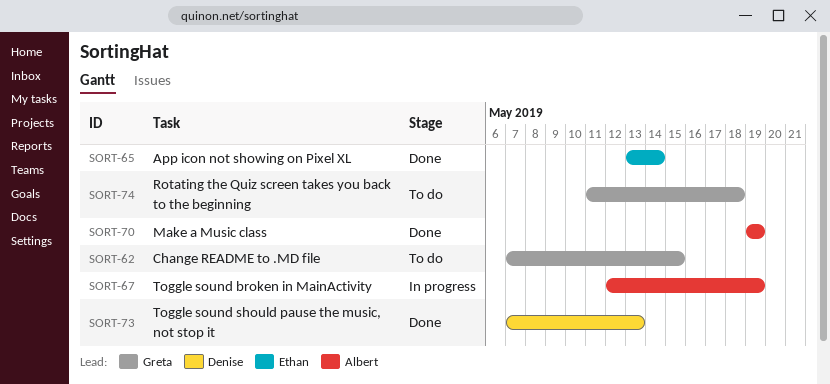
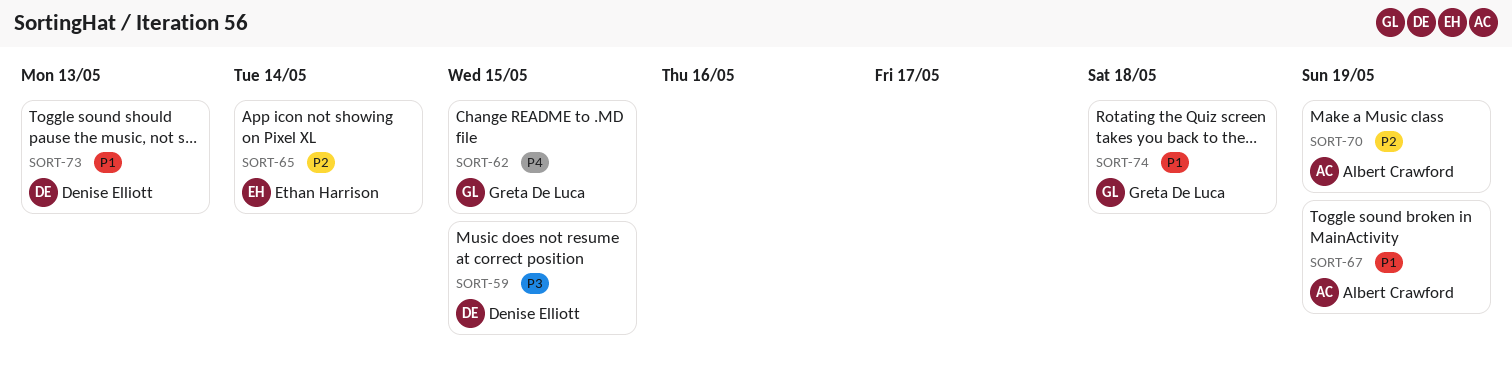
SORT-59: none -> present

